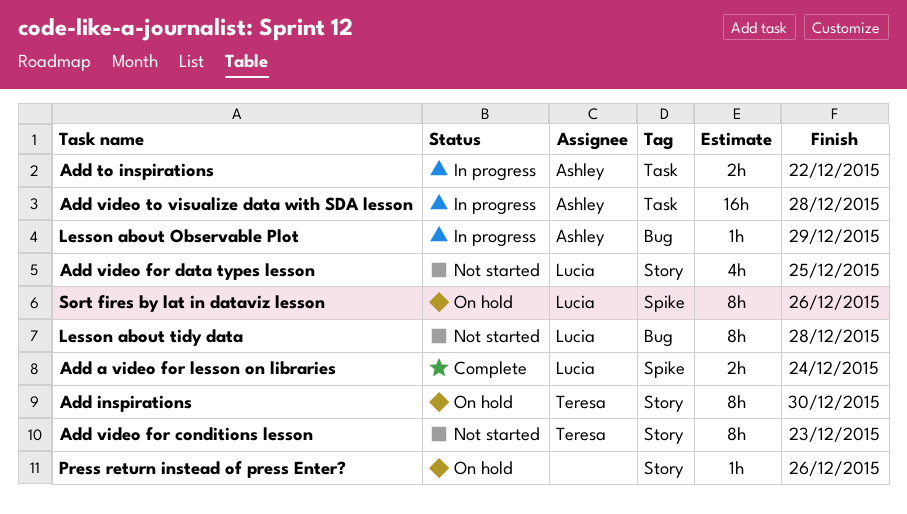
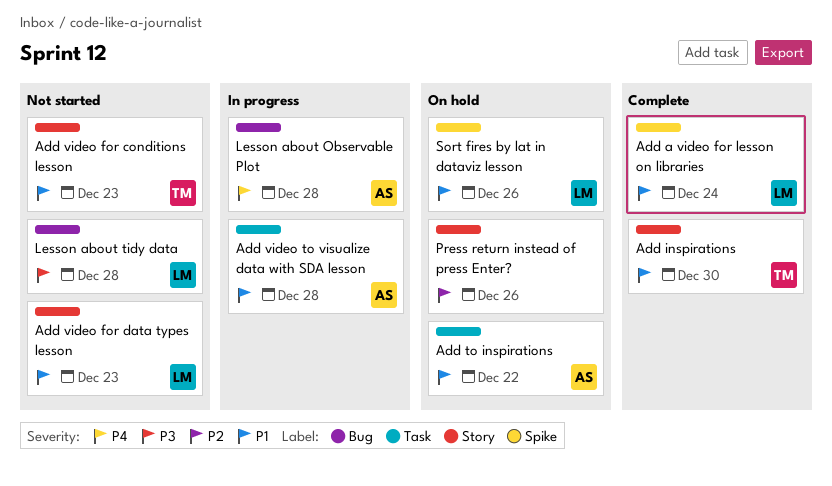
Add inspirations, status: On hold -> Complete
Add to inspirations, status: In progress -> On hold
Add video for data types lesson, due: Dec 25 -> Dec 23
Lesson about Observable Plot, due: Dec 29 -> Dec 28

